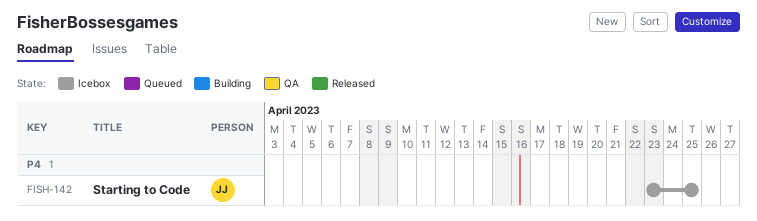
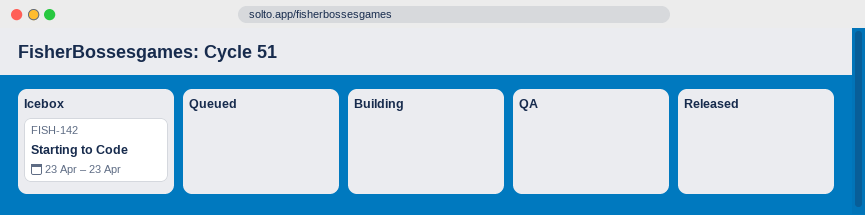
FISH-142, due: Apr 25 -> Apr 23

